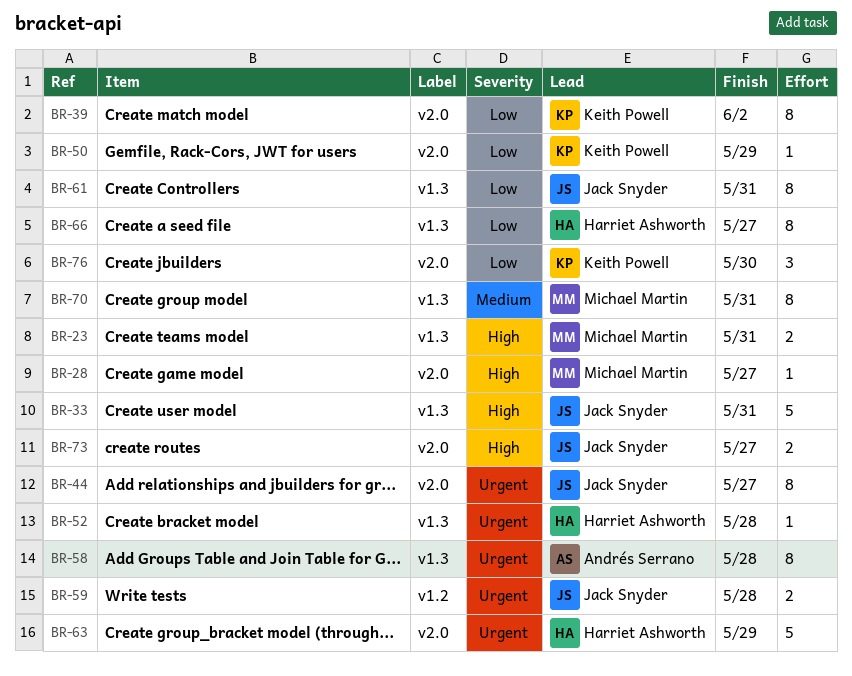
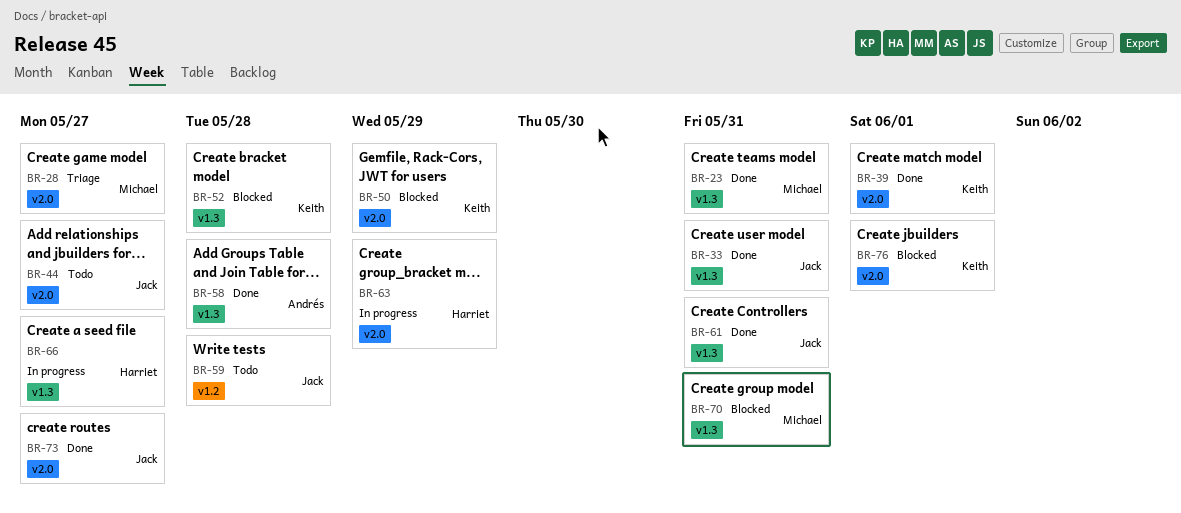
BR-39, due: Jun 2 -> Jun 1
BR-52, owner: Harriet Ashworth -> Keith Powell
BR-76, due: May 30 -> Jun 1

